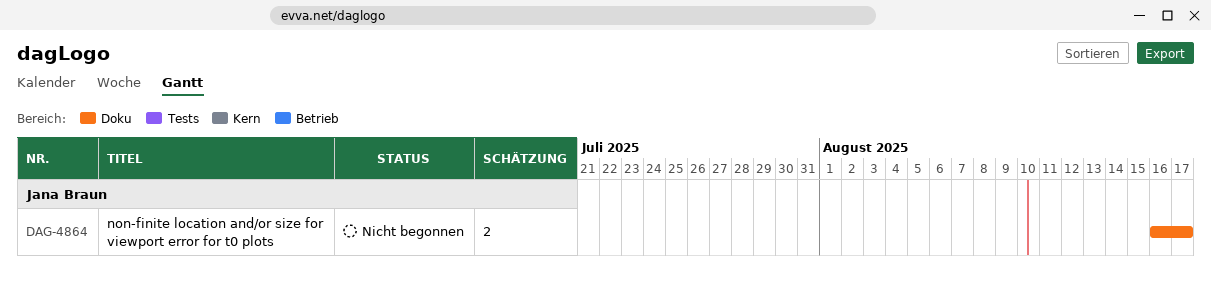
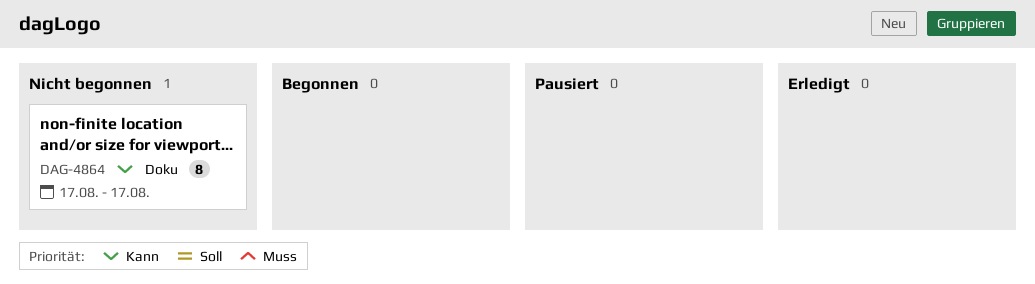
DAG-4864, estimate: 2 -> 8
DAG-4864, start: Aug 16 -> Aug 17

